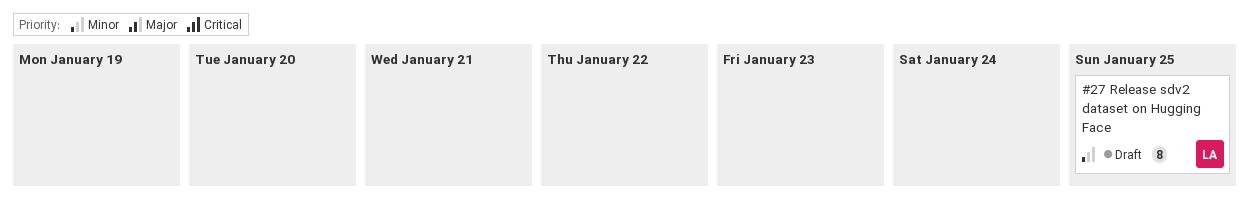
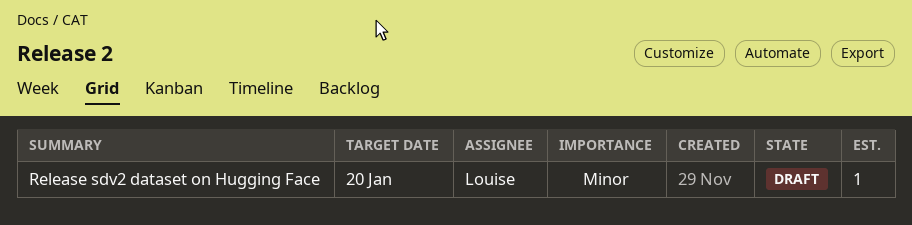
Release sdv2 dataset on Hugging Face, estimate: 8 -> 1
Release sdv2 dataset on Hugging Face, due: Jan 25 -> Jan 20

